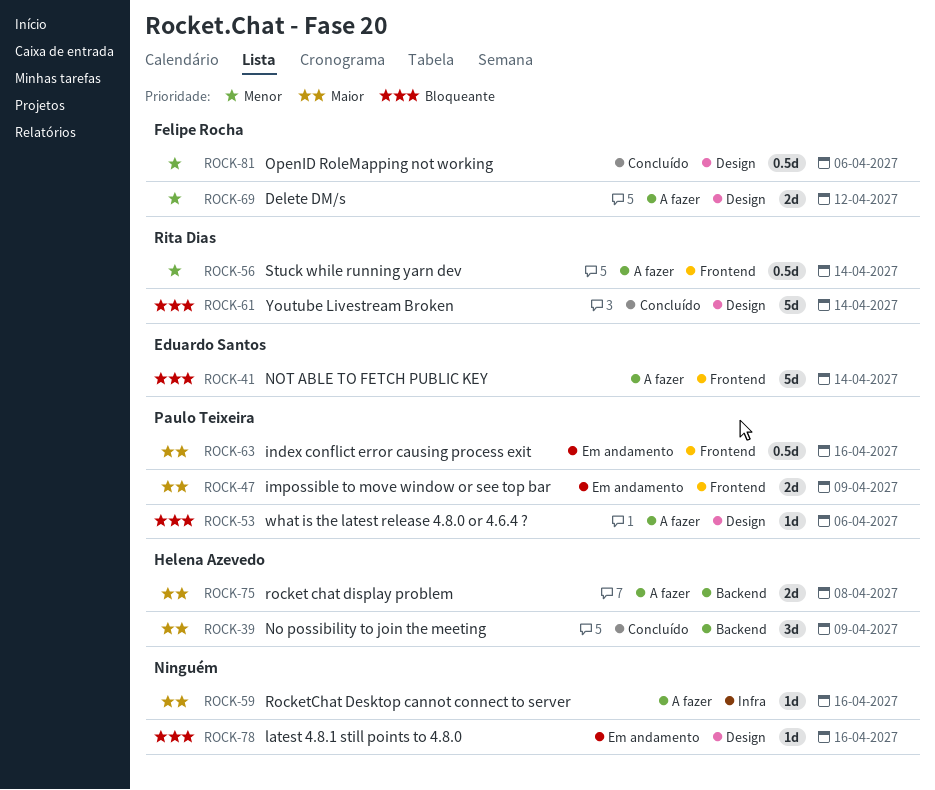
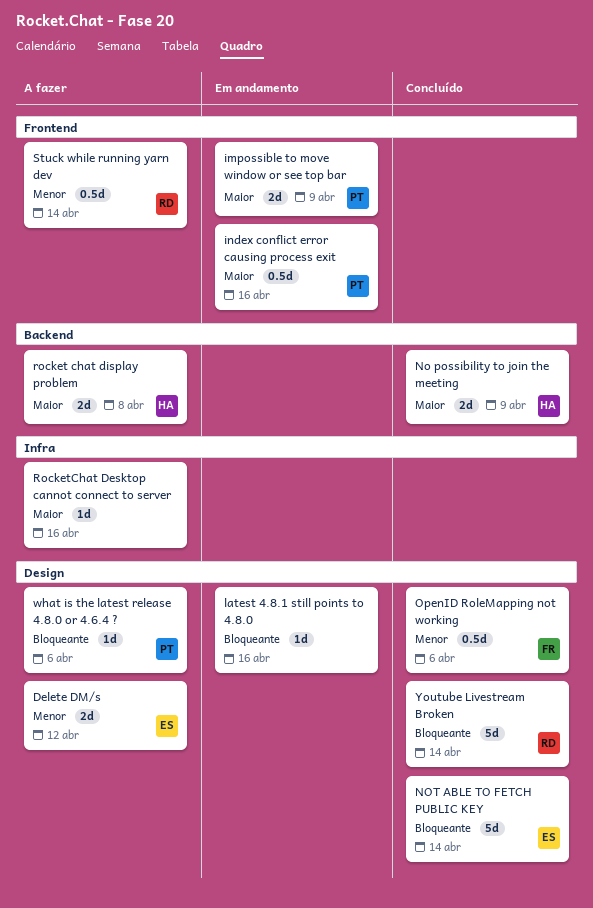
Delete DM/s, owner: Felipe Rocha -> Eduardo Santos
No possibility to join the meeting, estimate: 3d -> 2d
NOT ABLE TO FETCH PUBLIC KEY, status: A fazer -> Concluído
NOT ABLE TO FETCH PUBLIC KEY, label: Frontend -> Design

